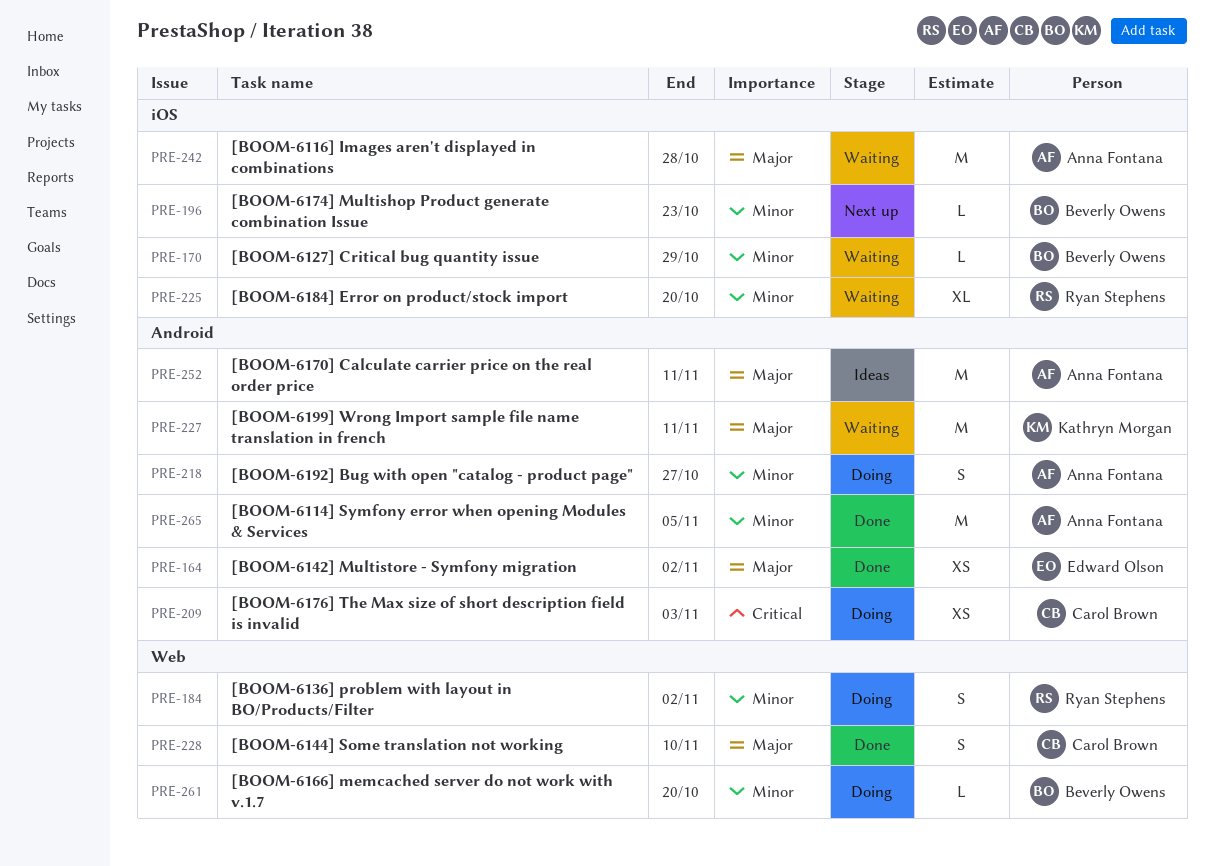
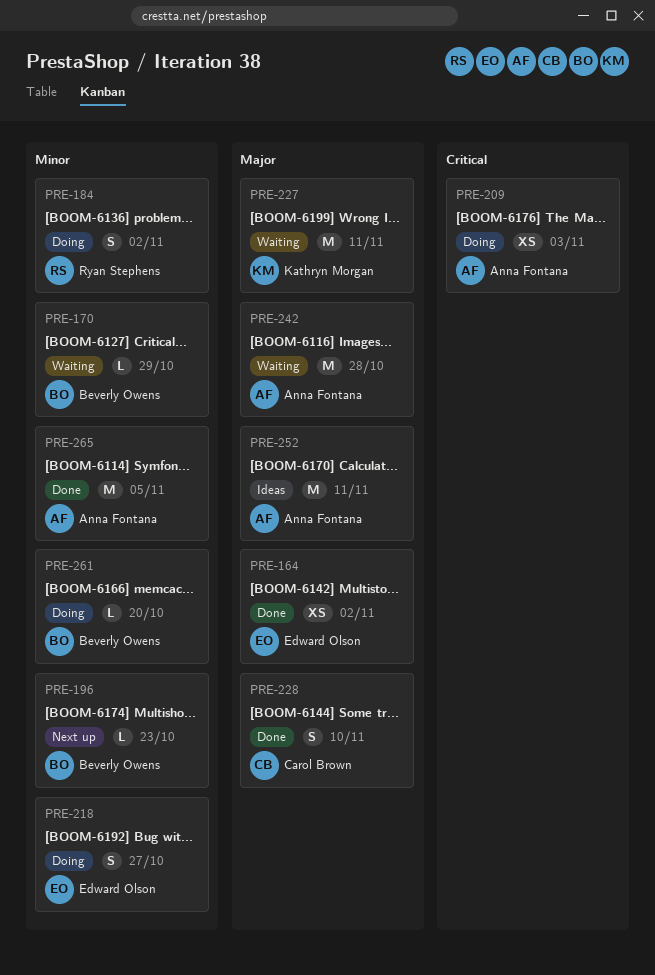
PRE-209, owner: Carol Brown -> Anna Fontana
PRE-218, owner: Anna Fontana -> Edward Olson
PRE-225: present -> none

